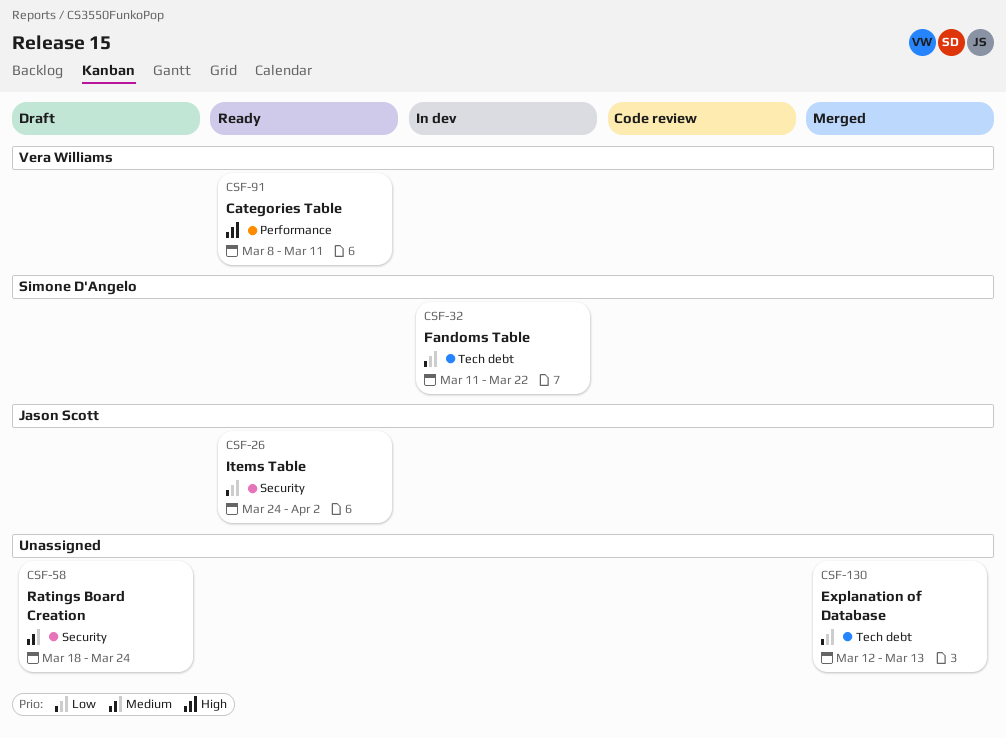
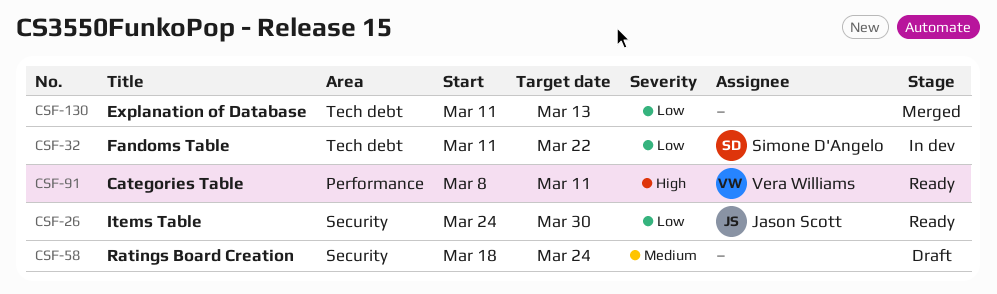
CSF-26, due: Apr 2 -> Mar 30
CSF-130, start: Mar 12 -> Mar 11

